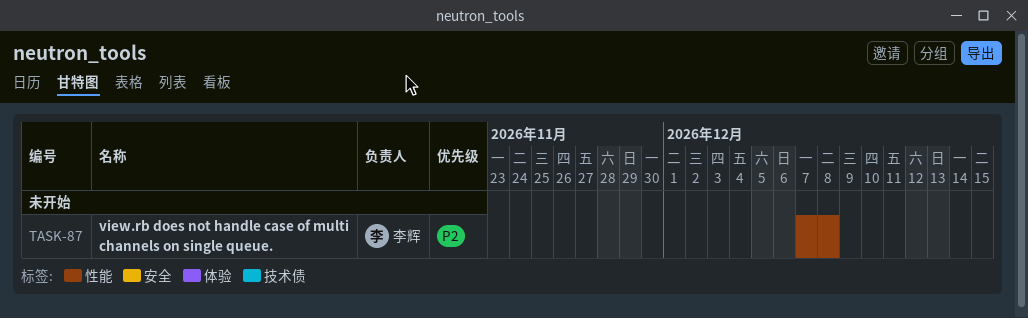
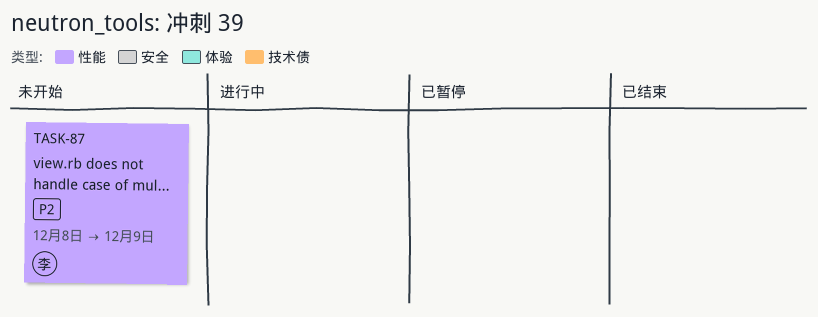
TASK-87, start: Dec 7 -> Dec 8
TASK-87, due: Dec 8 -> Dec 9

